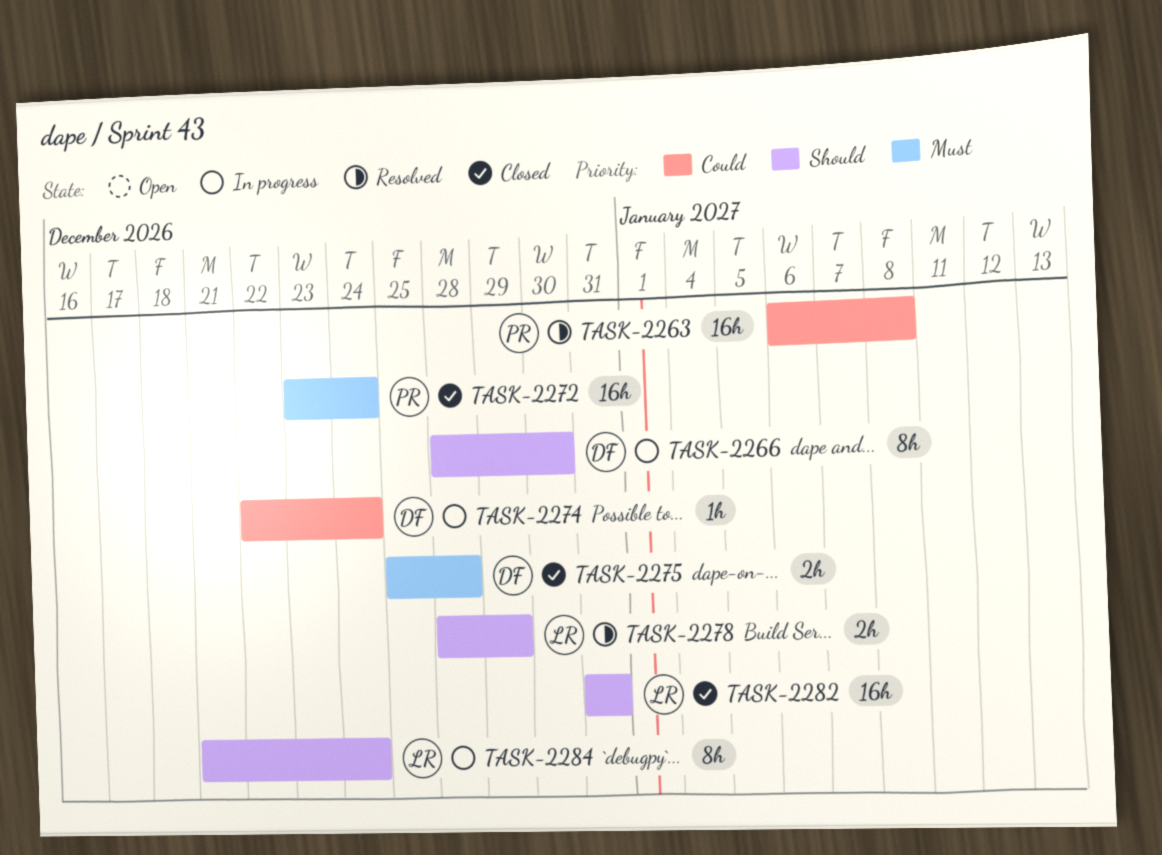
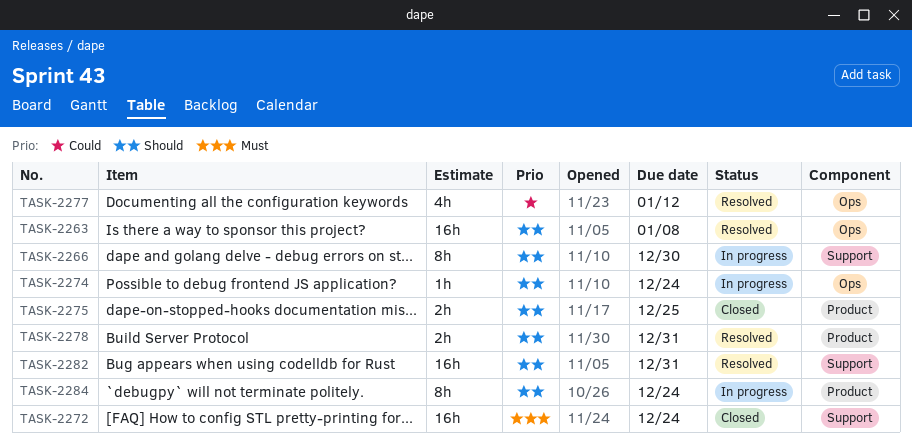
TASK-2263, priority: Could -> Should
TASK-2274, priority: Could -> Should
TASK-2275, priority: Must -> Should
TASK-2275, due: Dec 28 -> Dec 25
TASK-2277: none -> present
TASK-2278, due: Dec 29 -> Dec 31
TASK-2282, status: Closed -> Resolved

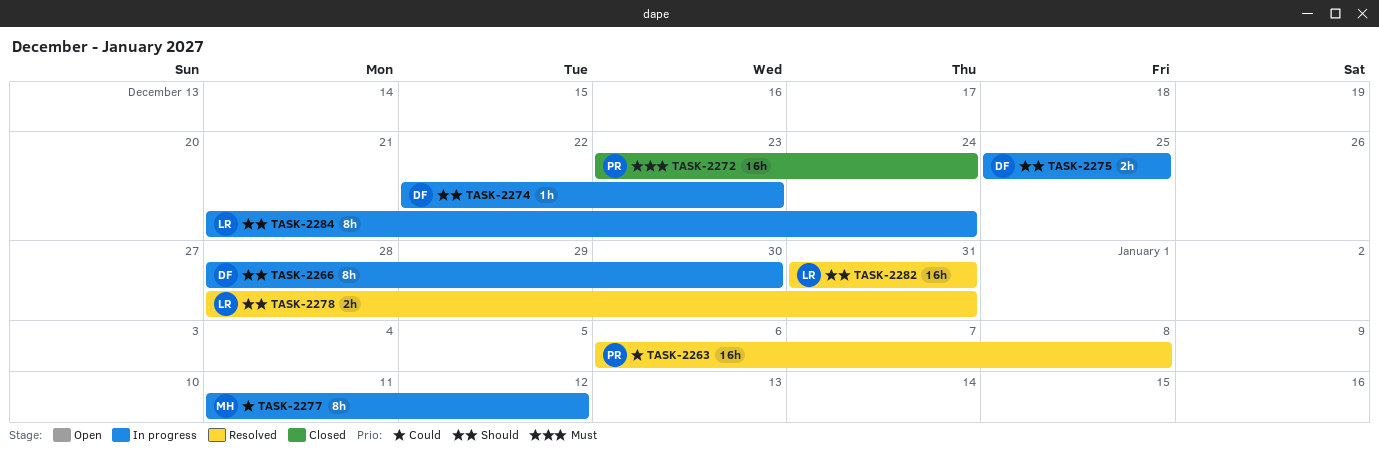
TASK-2263, priority: Should -> Could
TASK-2274, due: Dec 24 -> Dec 23
TASK-2275, status: Closed -> In progress
TASK-2277, status: Resolved -> In progress
TASK-2277, estimate: 4h -> 8h

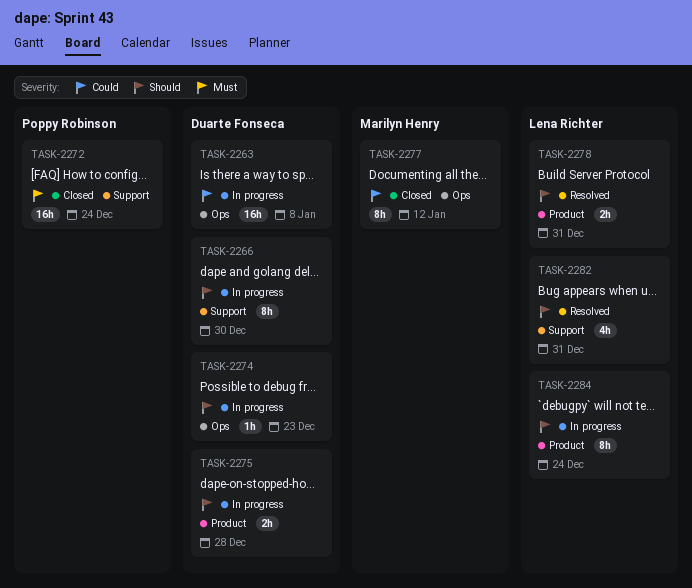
TASK-2263, status: Resolved -> In progress
TASK-2263, owner: Poppy Robinson -> Duarte Fonseca
TASK-2275, due: Dec 25 -> Dec 28
TASK-2277, status: In progress -> Closed
TASK-2282, estimate: 16h -> 4h

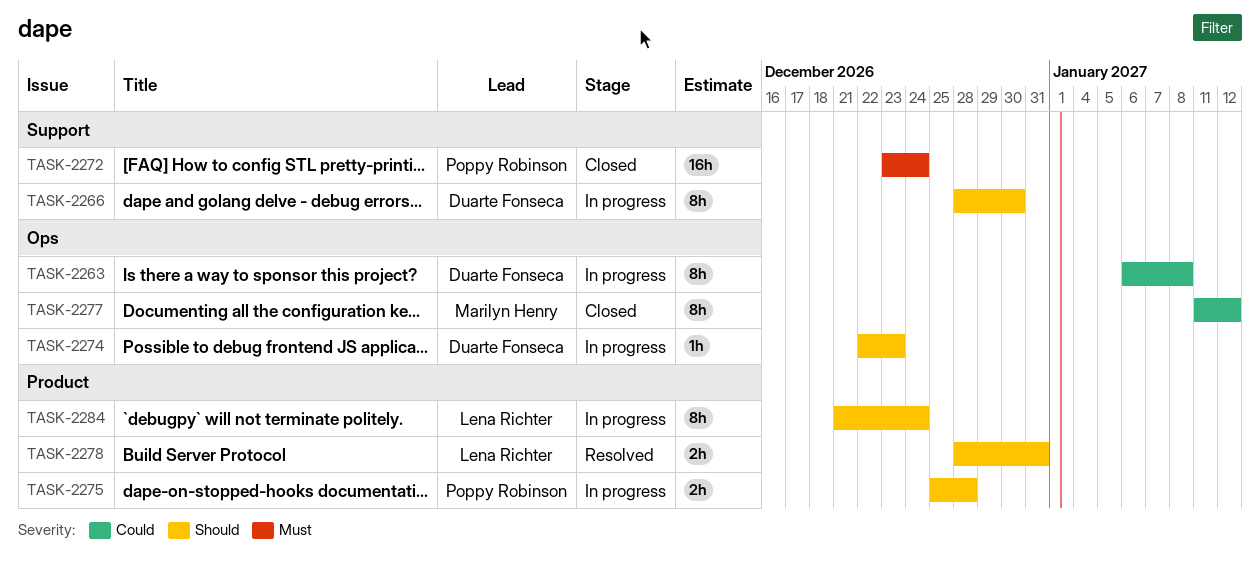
TASK-2263, estimate: 16h -> 8h
TASK-2275, owner: Duarte Fonseca -> Poppy Robinson
TASK-2282: present -> none

